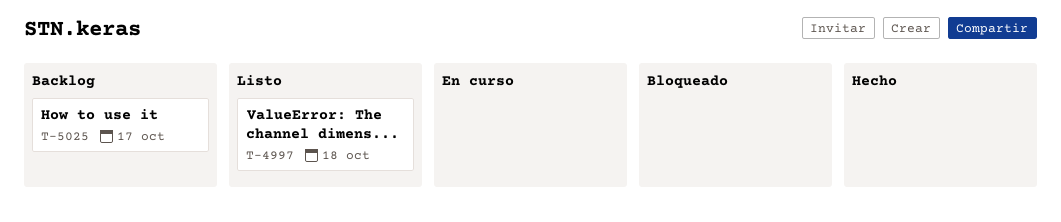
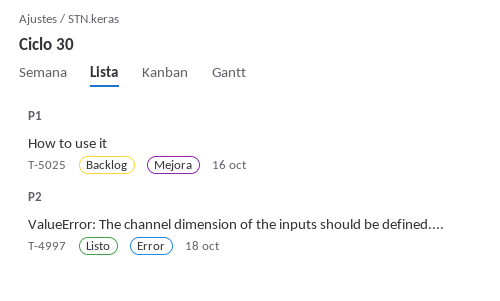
T-5025, due: Oct 17 -> Oct 16

